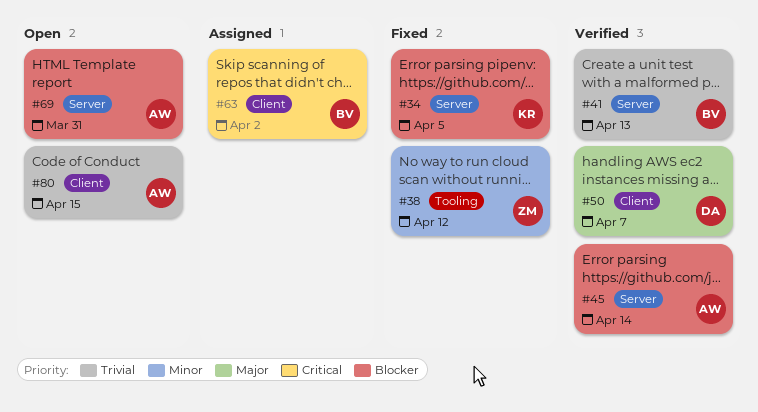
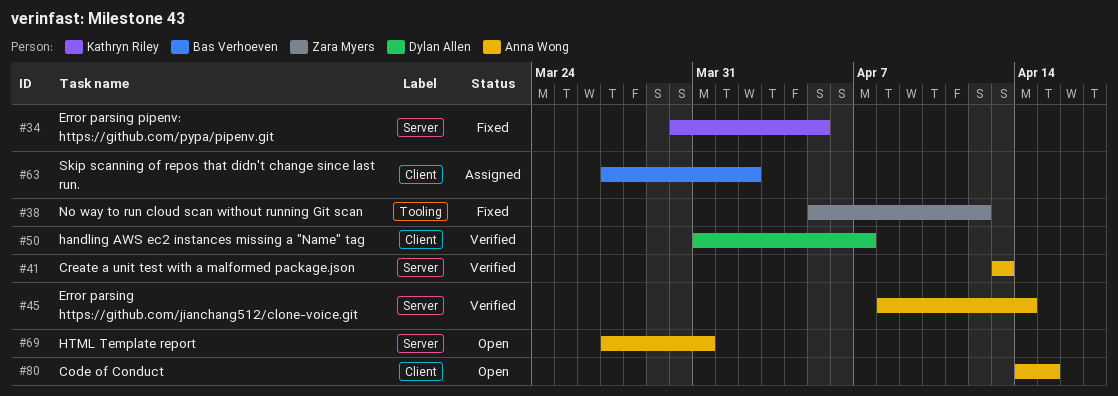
#41, owner: Bas Verhoeven -> Anna Wong

